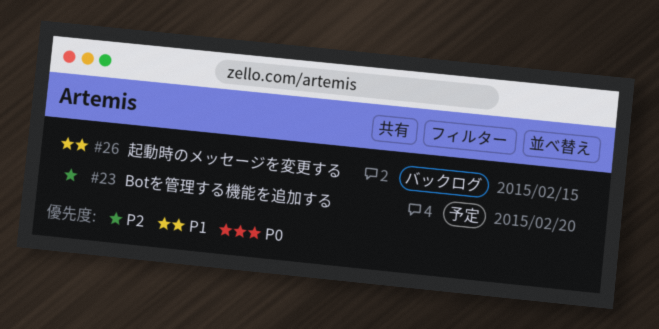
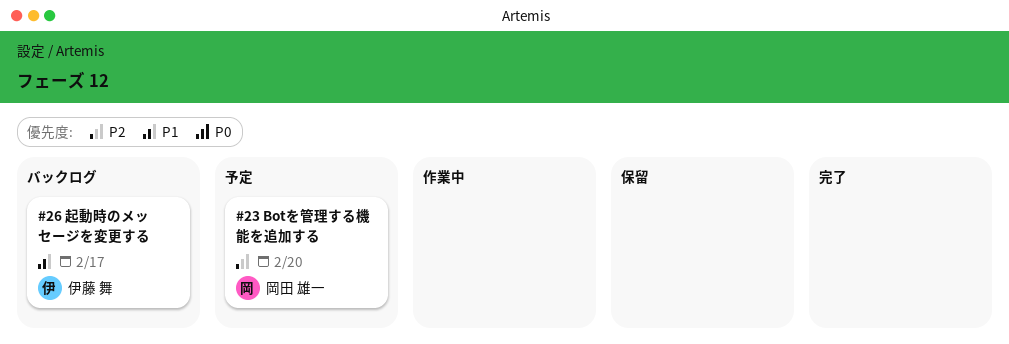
#26, due: Feb 15 -> Feb 17

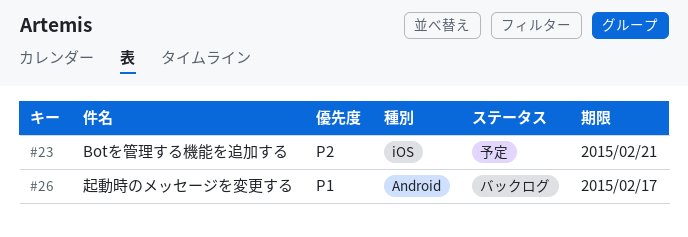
#23, due: Feb 20 -> Feb 21

